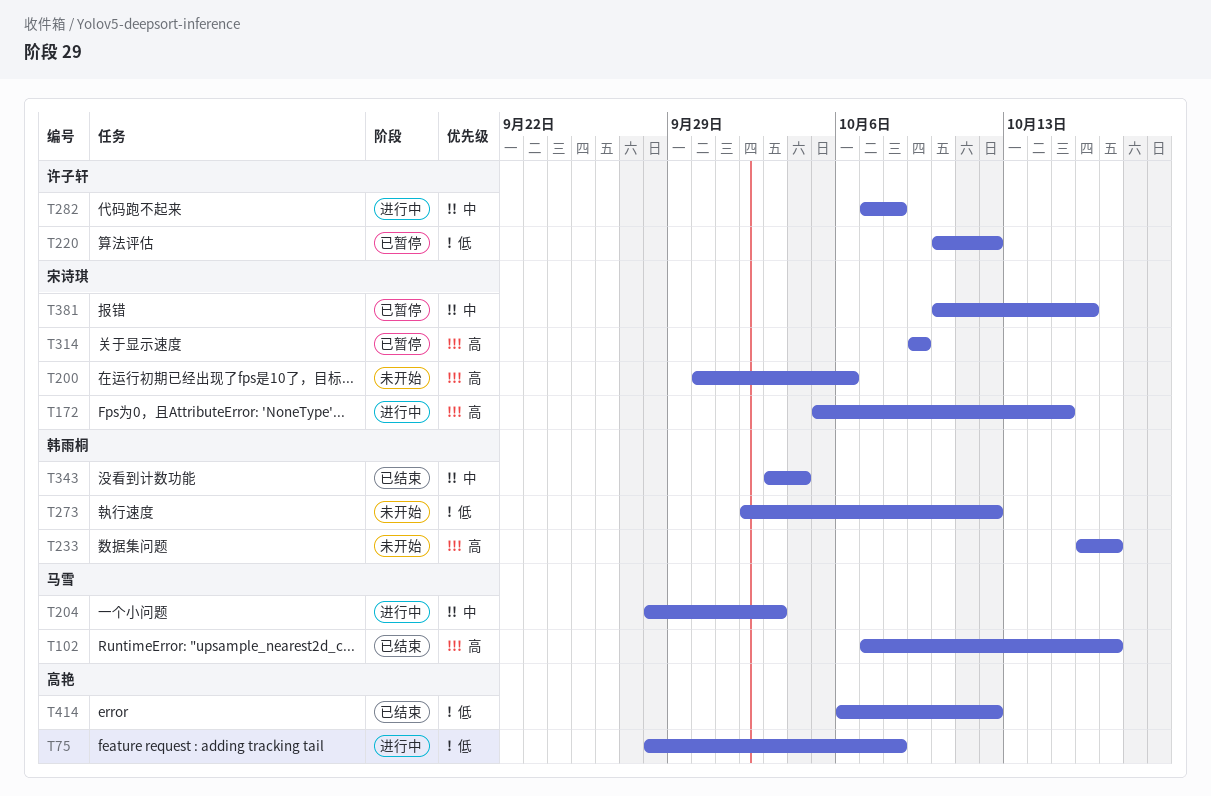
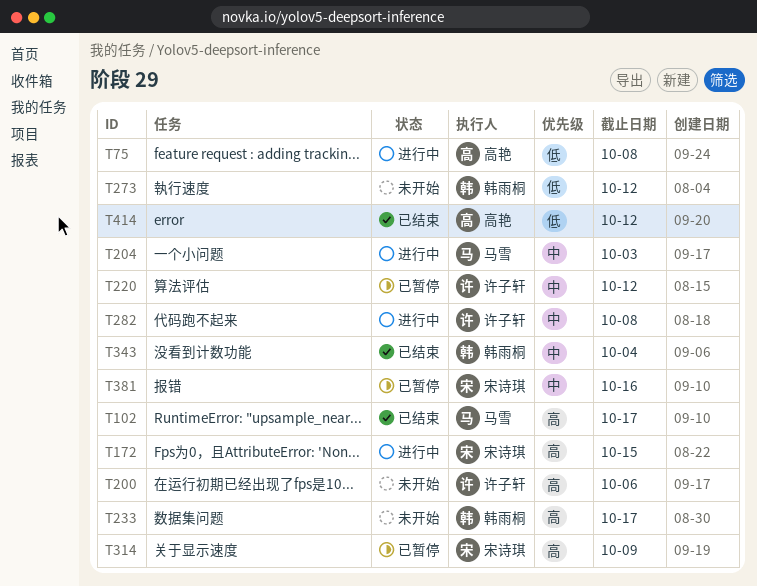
T200, owner: 宋诗琪 -> 许子轩
T220, priority: 低 -> 中

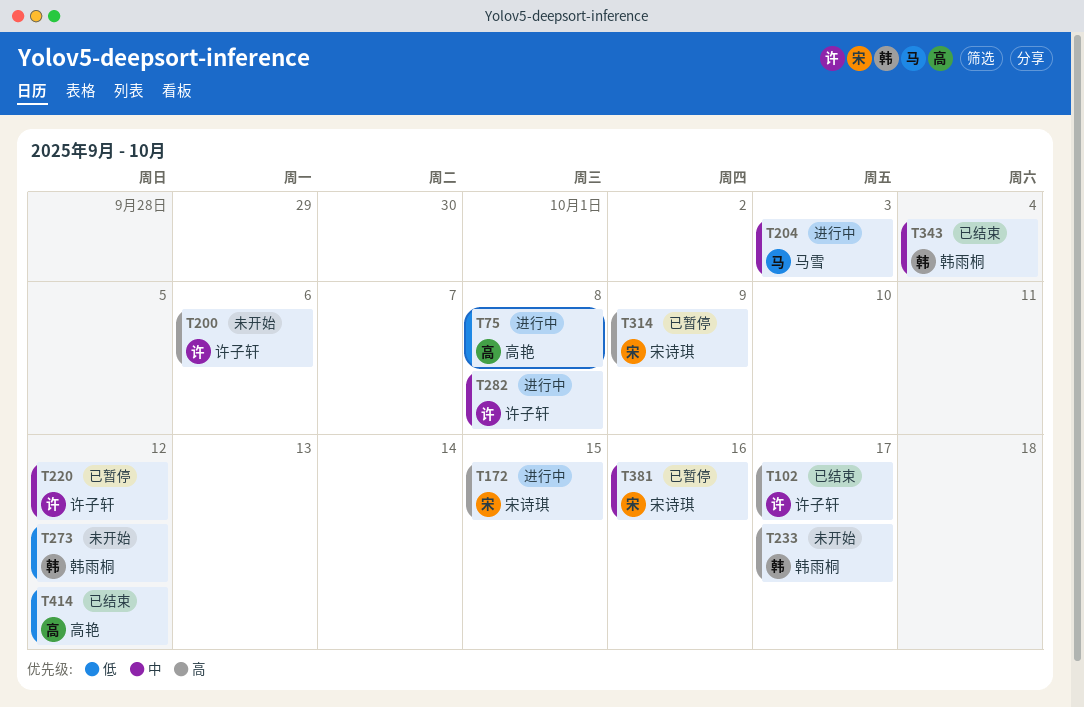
T102, owner: 马雪 -> 许子轩

